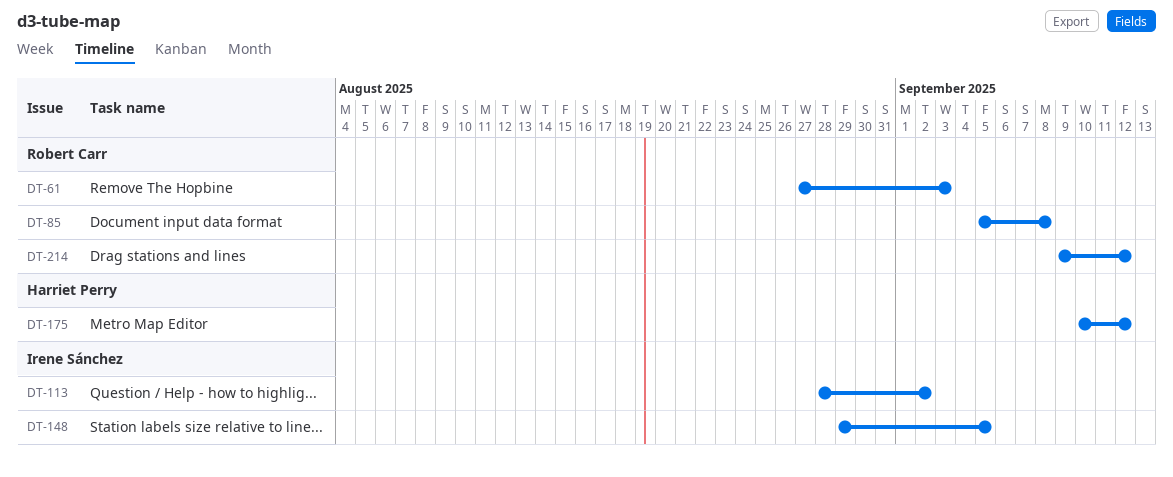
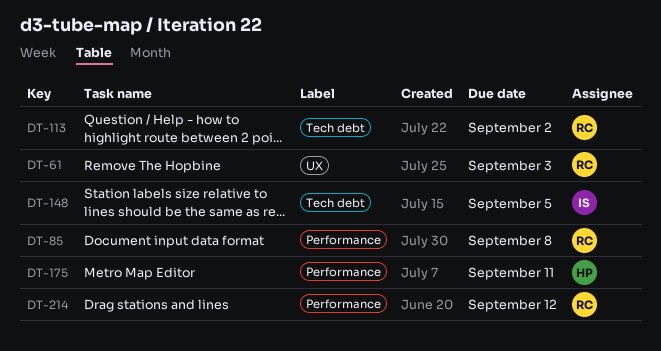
DT-113, owner: Irene Sánchez -> Robert Carr
DT-175, due: Sep 12 -> Sep 11

